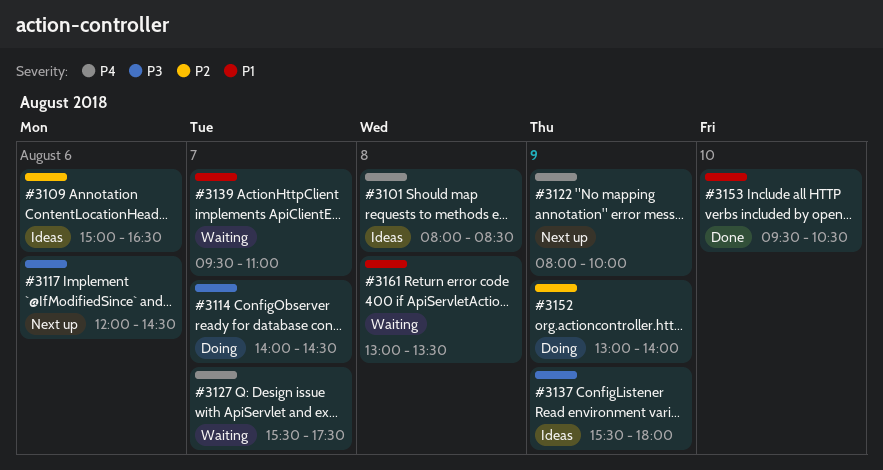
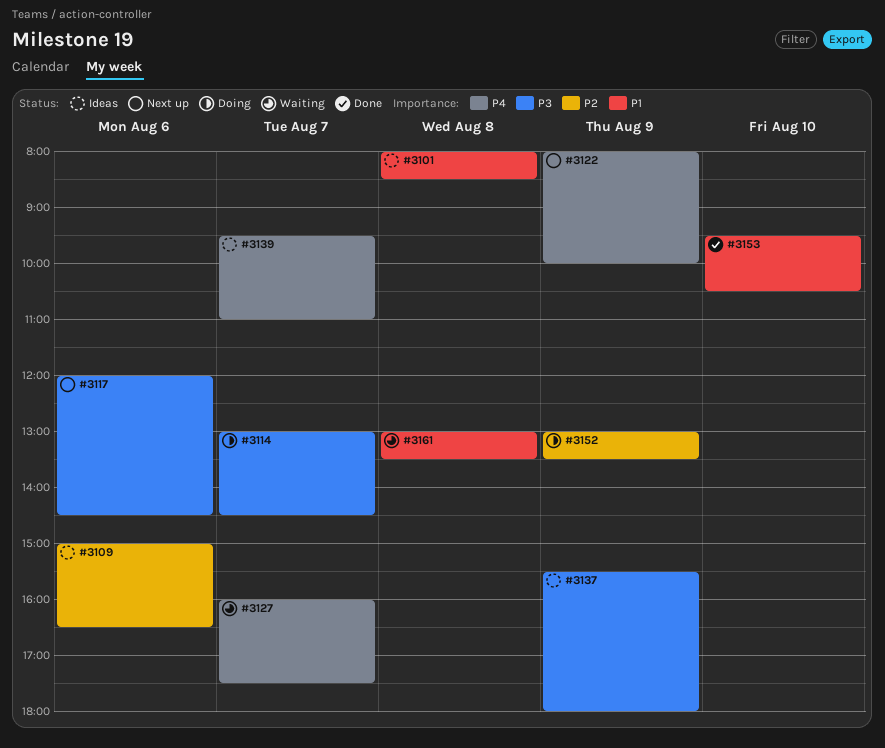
#3101, priority: P4 -> P1
#3114, begins: 14:00 -> 13:00
#3127, begins: 15:30 -> 16:00
#3139, status: Waiting -> Ideas
#3139, priority: P1 -> P4
#3152, ends: 14:00 -> 13:30

